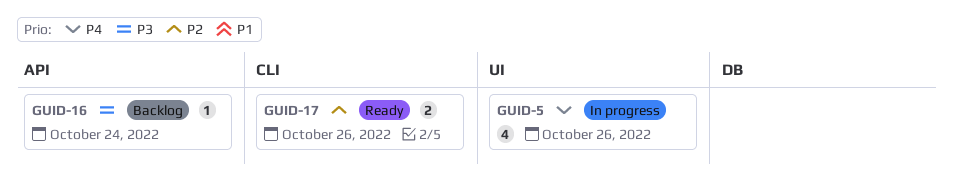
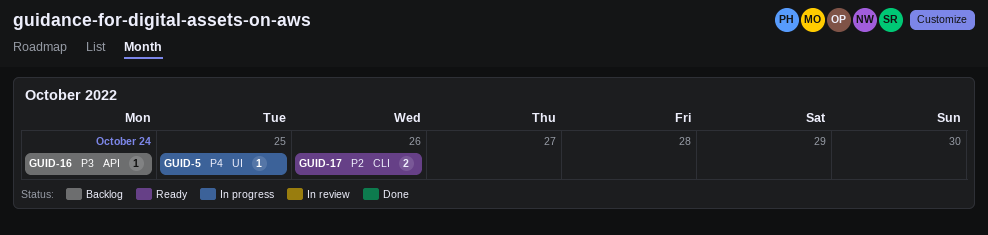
GUID-5, estimate: 4 -> 1
GUID-5, due: Oct 26 -> Oct 25

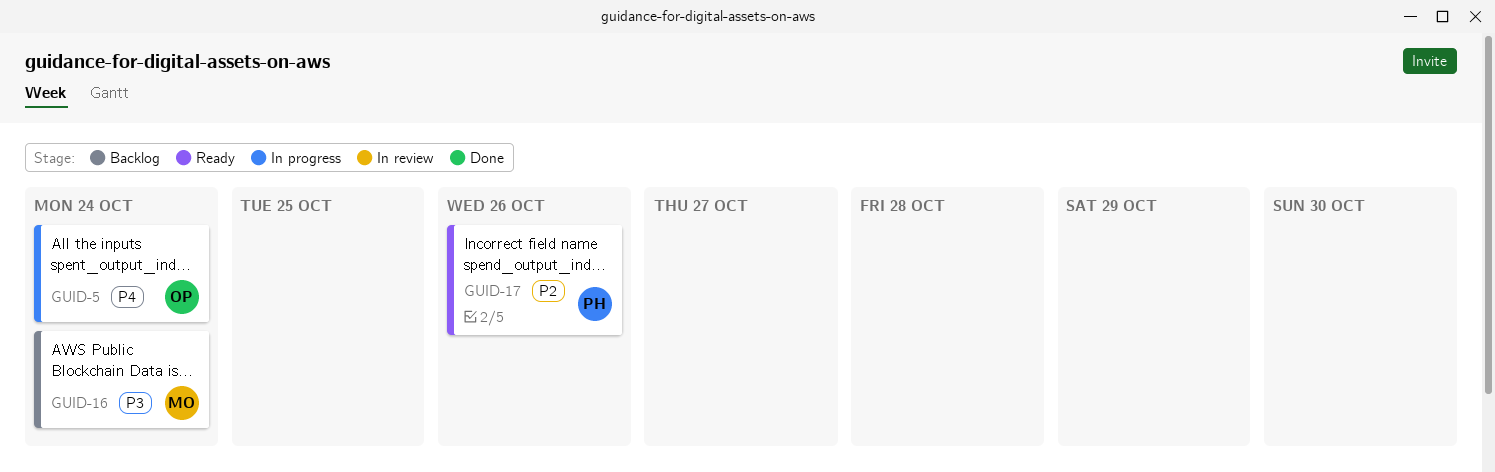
GUID-5, due: Oct 25 -> Oct 24

